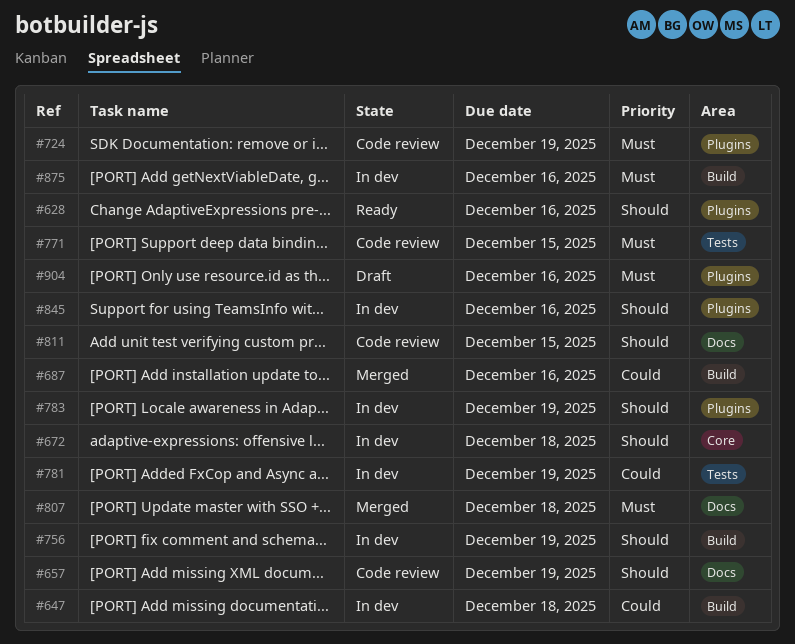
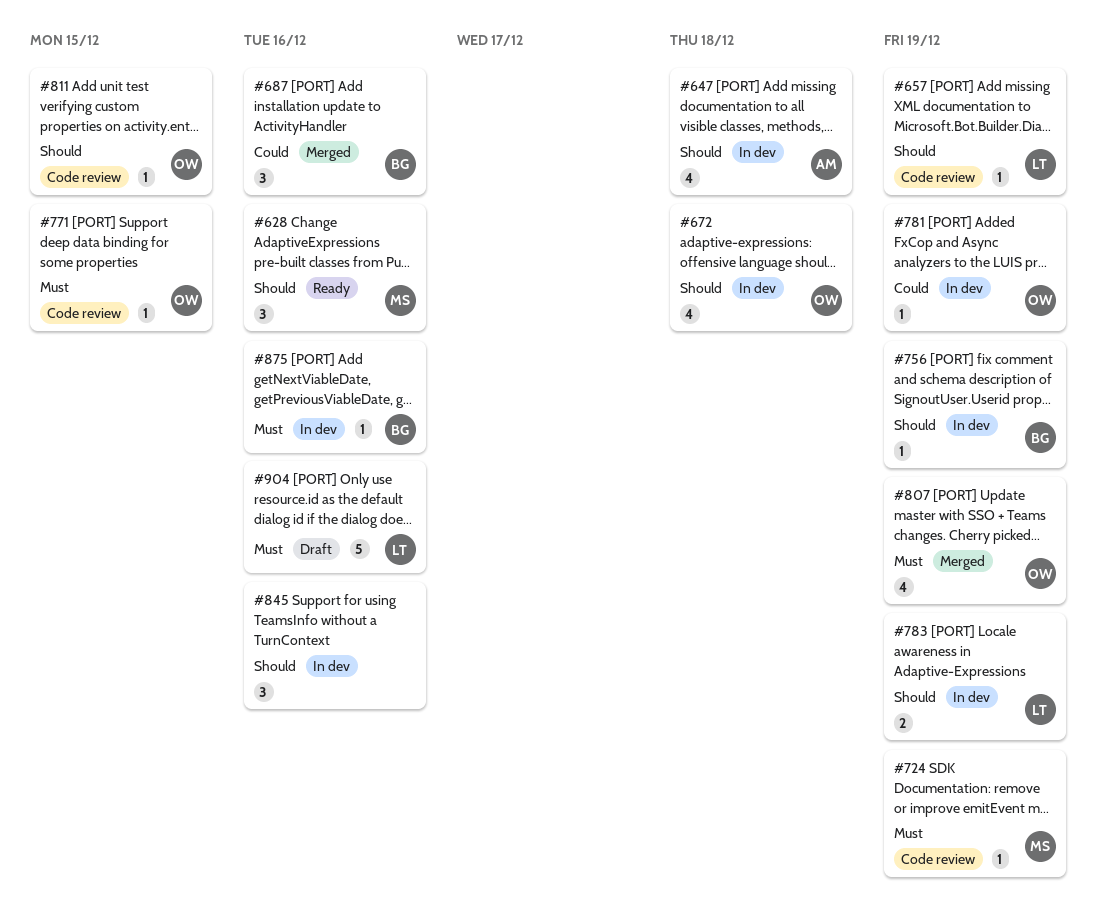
#647, priority: Could -> Should
#807, due: Dec 18 -> Dec 19

